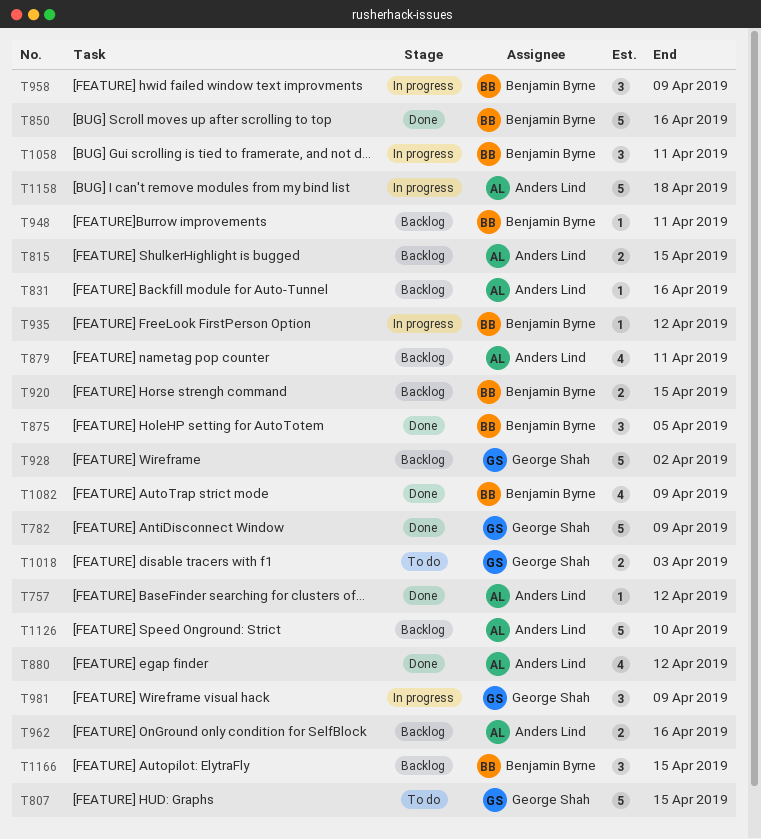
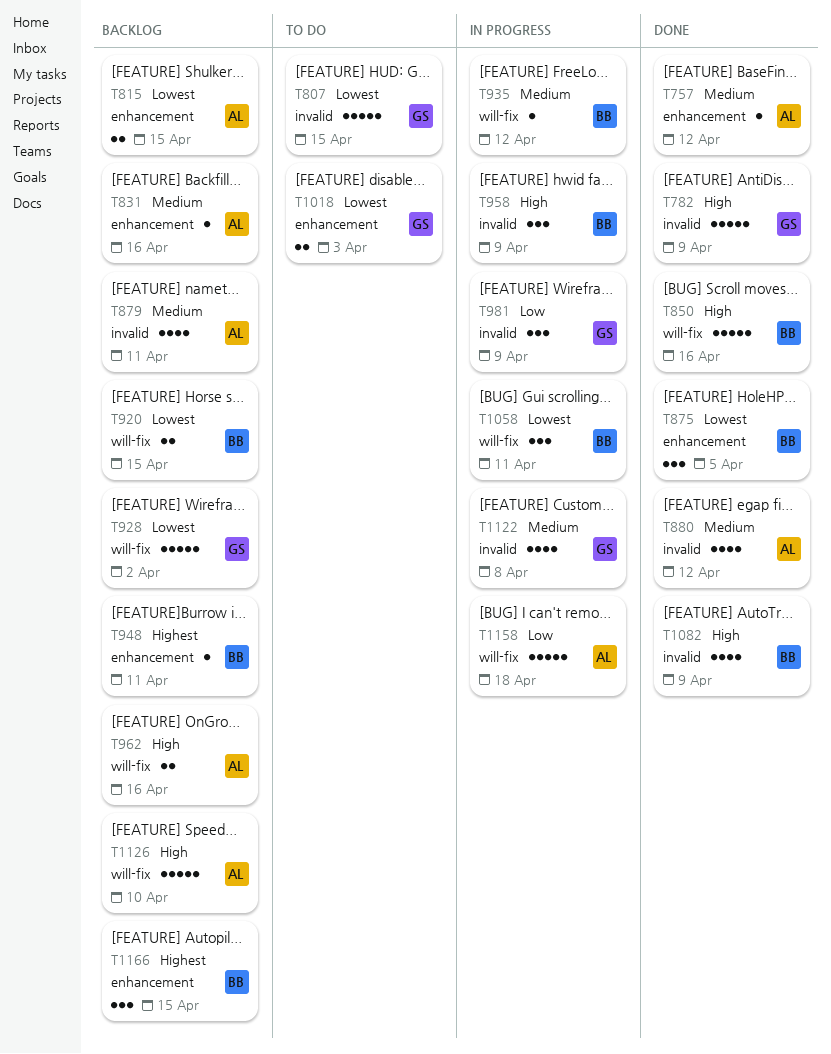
T1122: none -> present

